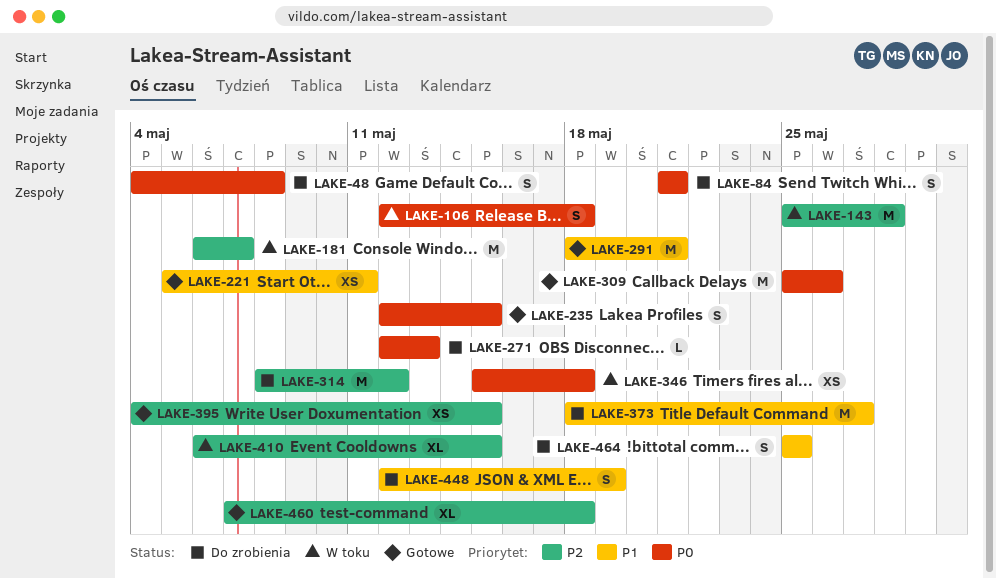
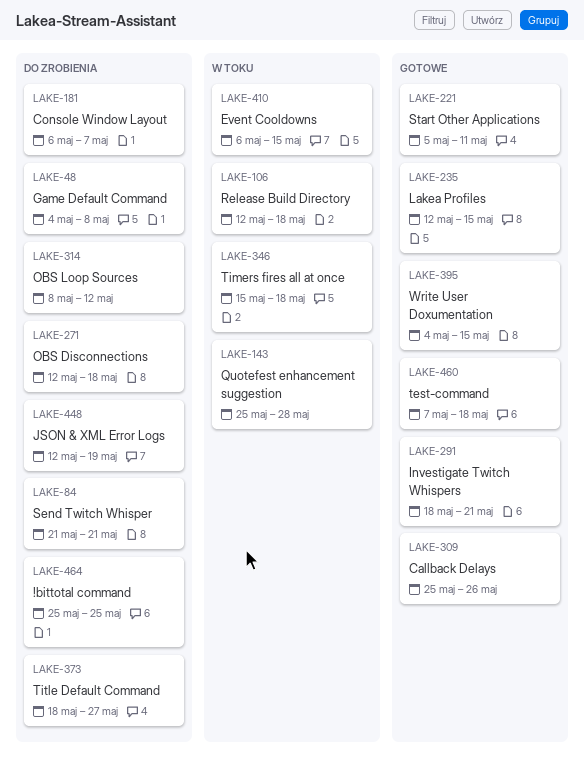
LAKE-181, status: W toku -> Do zrobienia
LAKE-271, due: May 13 -> May 18

